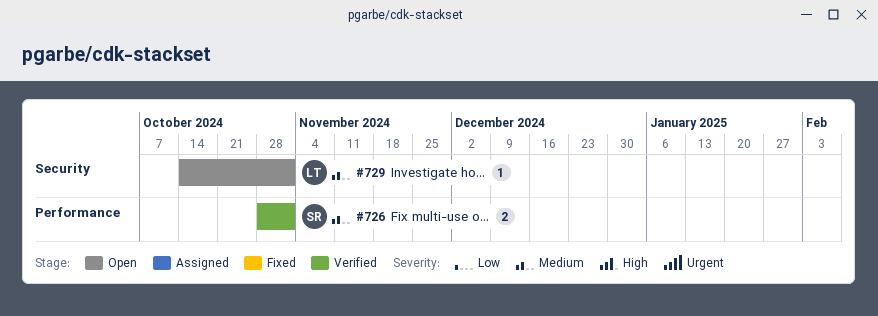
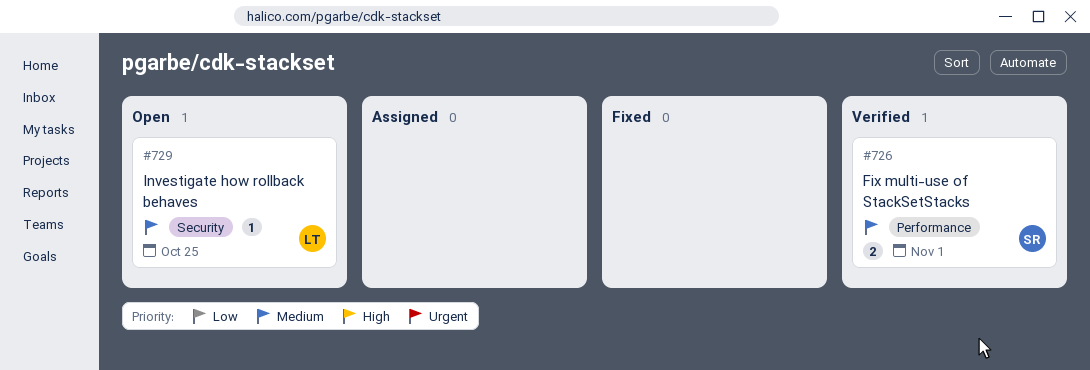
#729, due: Nov 1 -> Oct 25

